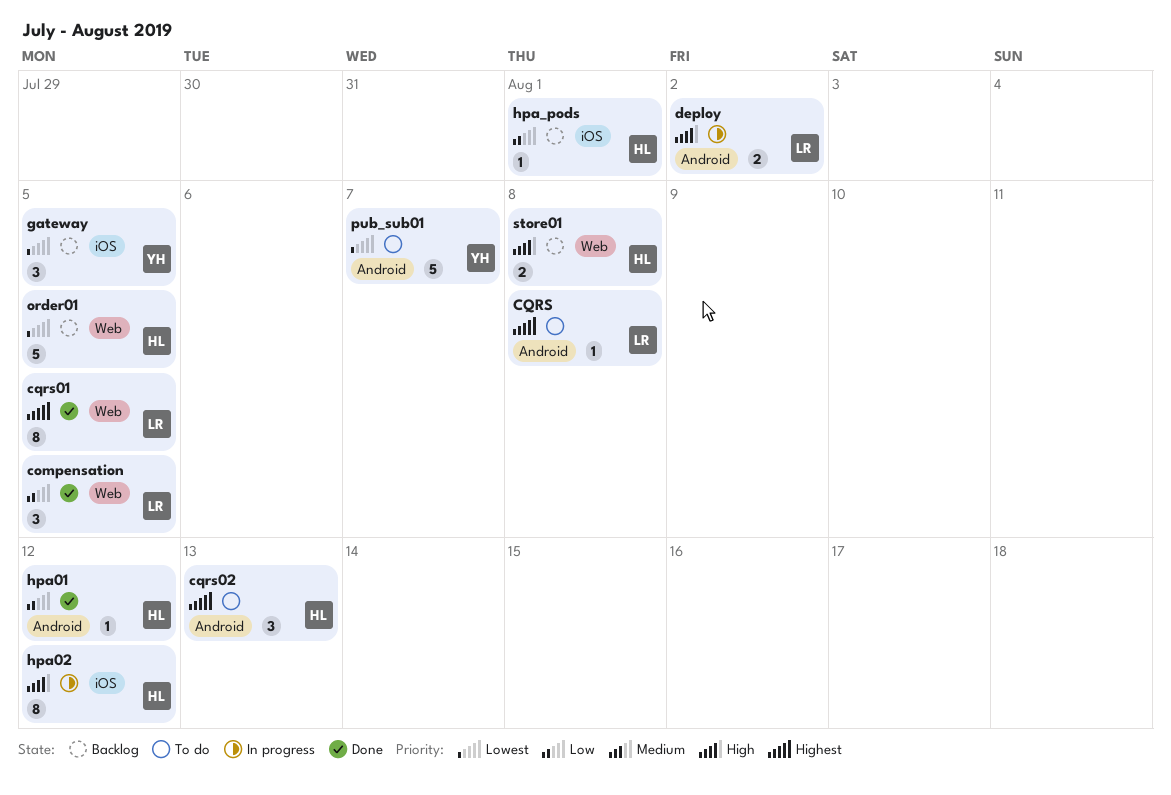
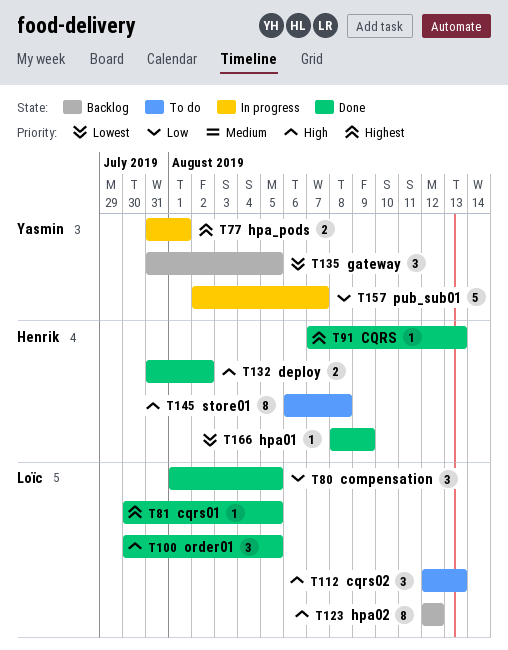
CQRS, status: To do -> Done
CQRS, owner: Loïc -> Henrik
CQRS, due: Aug 8 -> Aug 13
cqrs01, estimate: 8 -> 1
cqrs02, owner: Henrik -> Loïc
cqrs02, priority: Highest -> High
deploy, status: In progress -> Done
deploy, owner: Loïc -> Henrik
hpa01, priority: Low -> Lowest
hpa01, due: Aug 12 -> Aug 9
hpa02, status: In progress -> Backlog
hpa02, owner: Henrik -> Loïc
hpa_pods, status: Backlog -> In progress
hpa_pods, owner: Henrik -> Yasmin
hpa_pods, priority: Low -> Highest
hpa_pods, estimate: 1 -> 2
order01, status: Backlog -> Done
order01, owner: Henrik -> Loïc
order01, priority: Lowest -> High
order01, estimate: 5 -> 3
pub_sub01, status: To do -> In progress
pub_sub01, priority: Lowest -> Low
store01, status: Backlog -> To do
store01, estimate: 2 -> 8

